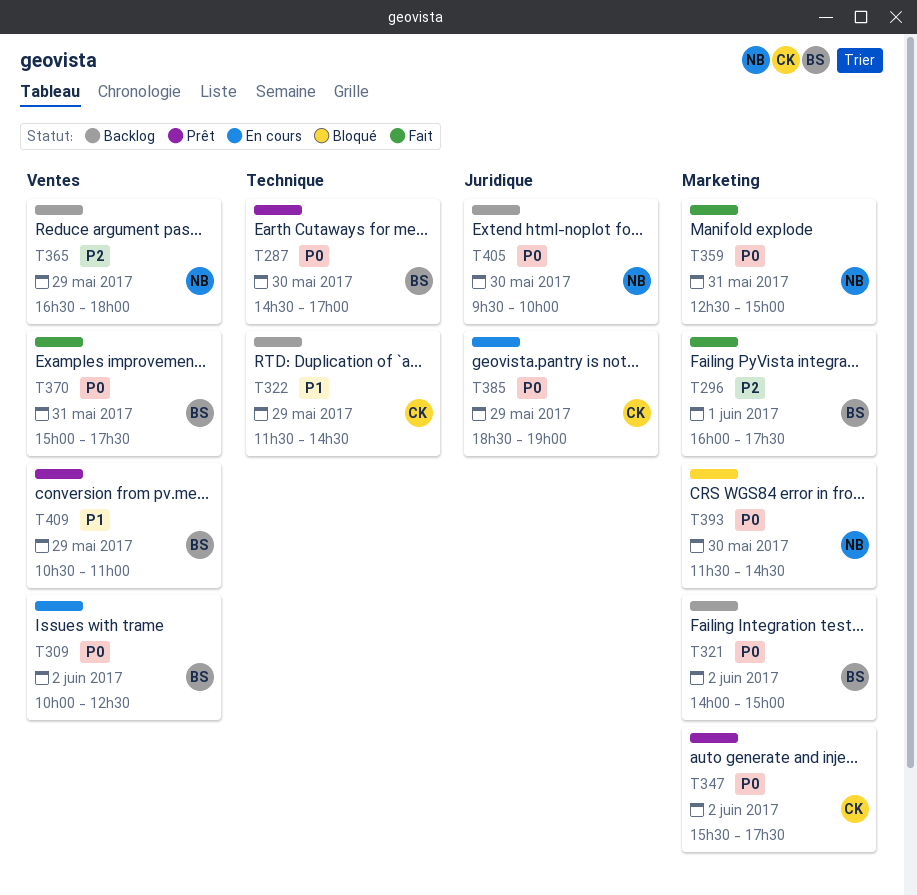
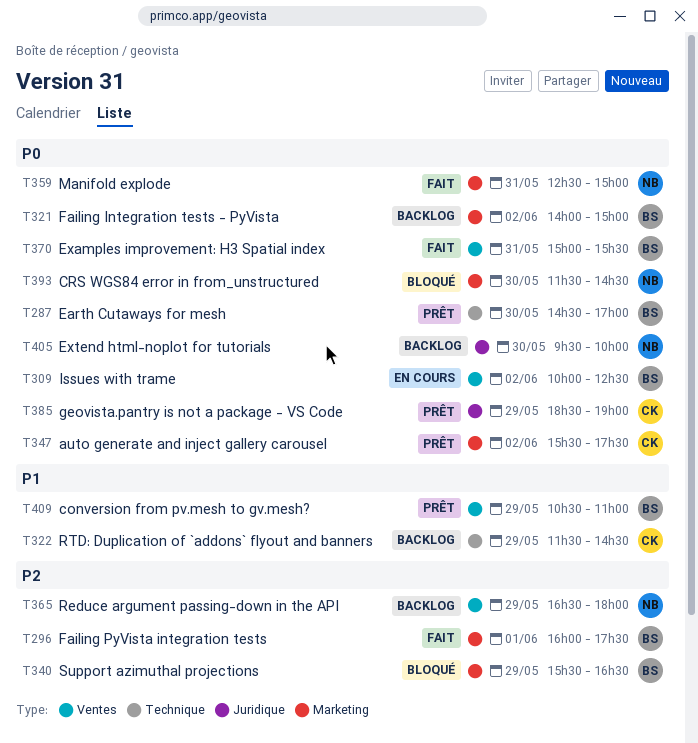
T340: none -> present
T370, ends: 17:30 -> 15:30
T385, status: En cours -> Prêt

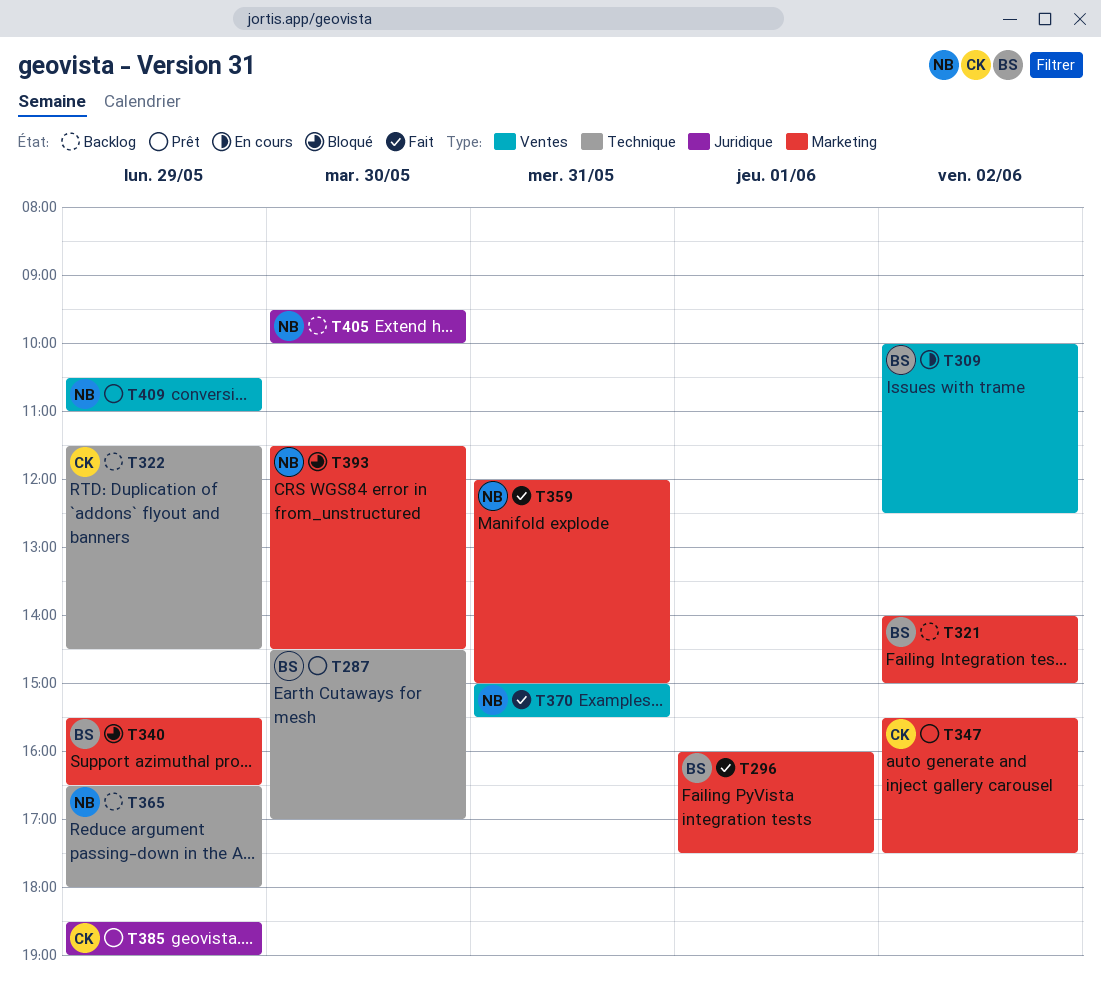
T359, begins: 12:30 -> 12:00
T365, label: Ventes -> Technique
T370, owner: BS -> NB
T409, owner: BS -> NB

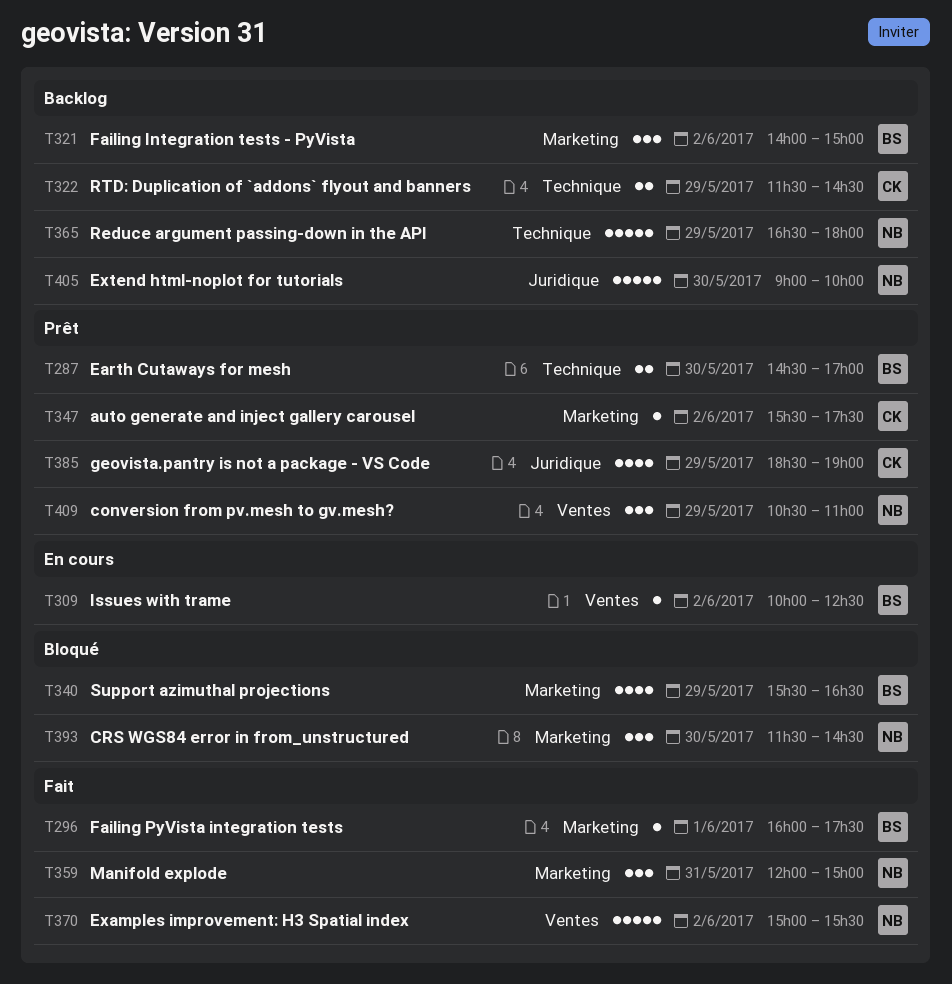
T370, day: May 31 -> Jun 2
T405, begins: 09:30 -> 09:00

